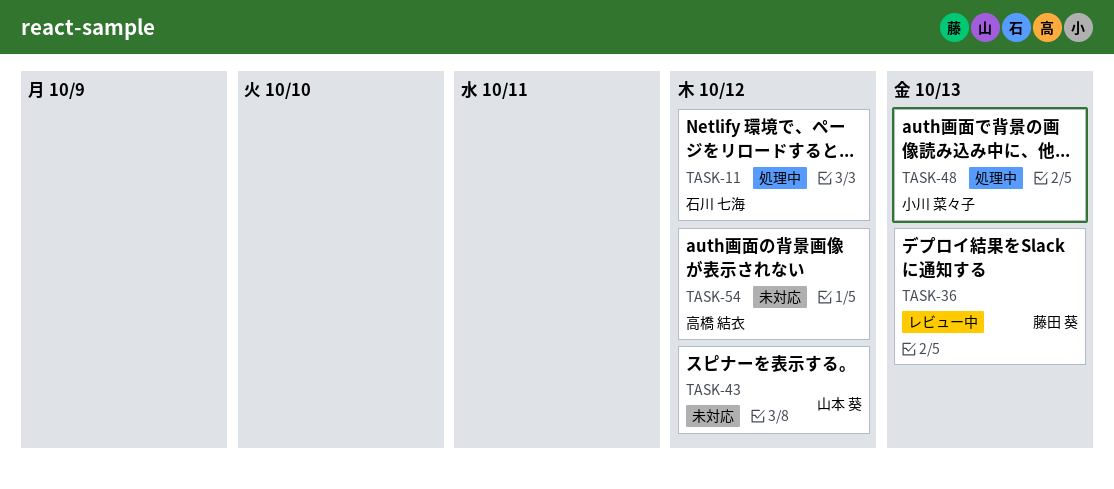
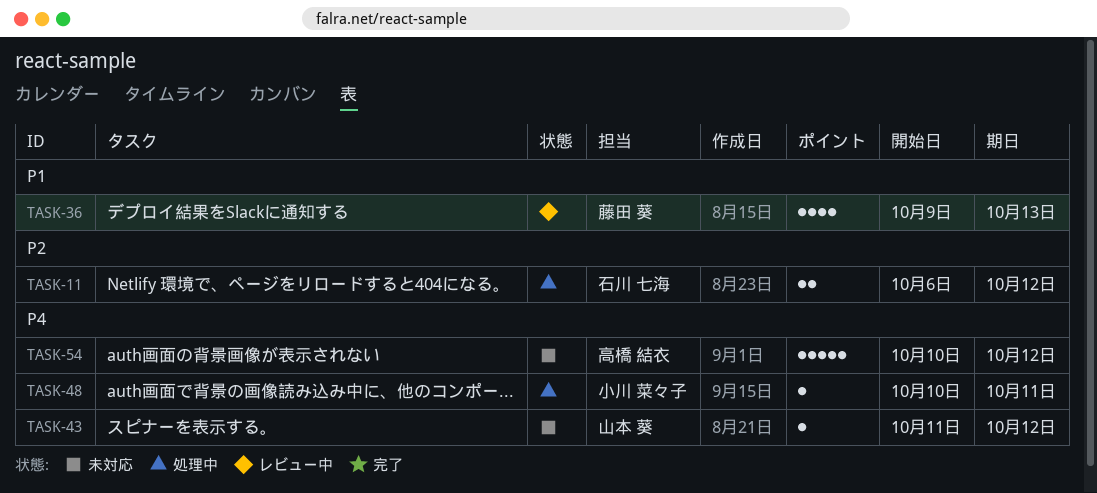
TASK-48, due: Oct 13 -> Oct 11

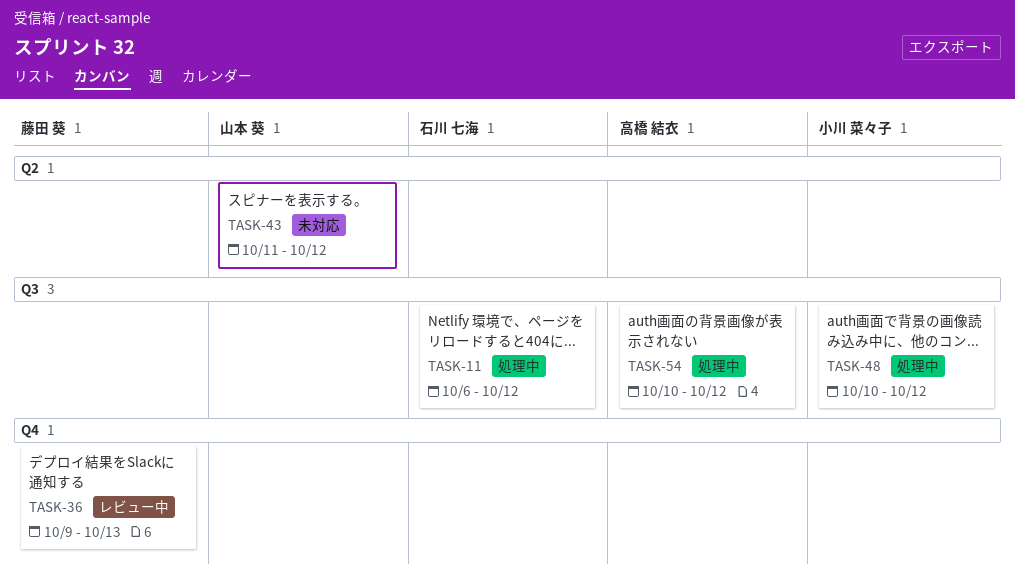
TASK-48, due: Oct 11 -> Oct 12
TASK-54, status: 未対応 -> 処理中

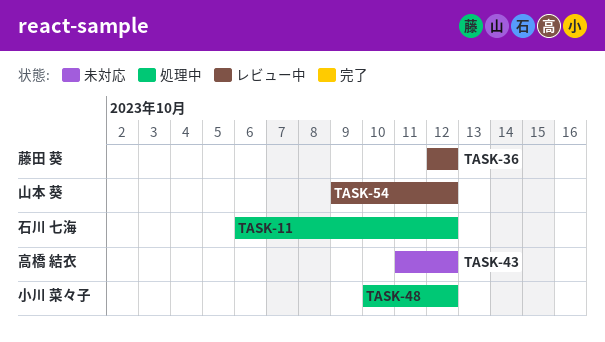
TASK-36, start: Oct 9 -> Oct 12
TASK-36, due: Oct 13 -> Oct 12
TASK-43, owner: 山本 葵 -> 高橋 結衣
TASK-54, status: 処理中 -> レビュー中
TASK-54, owner: 高橋 結衣 -> 山本 葵
TASK-54, start: Oct 10 -> Oct 9

